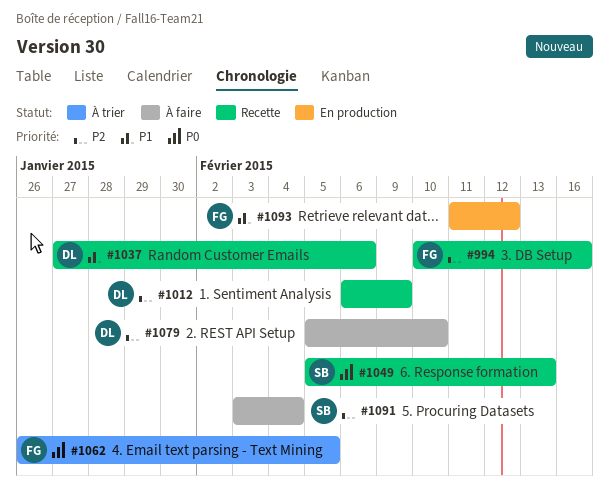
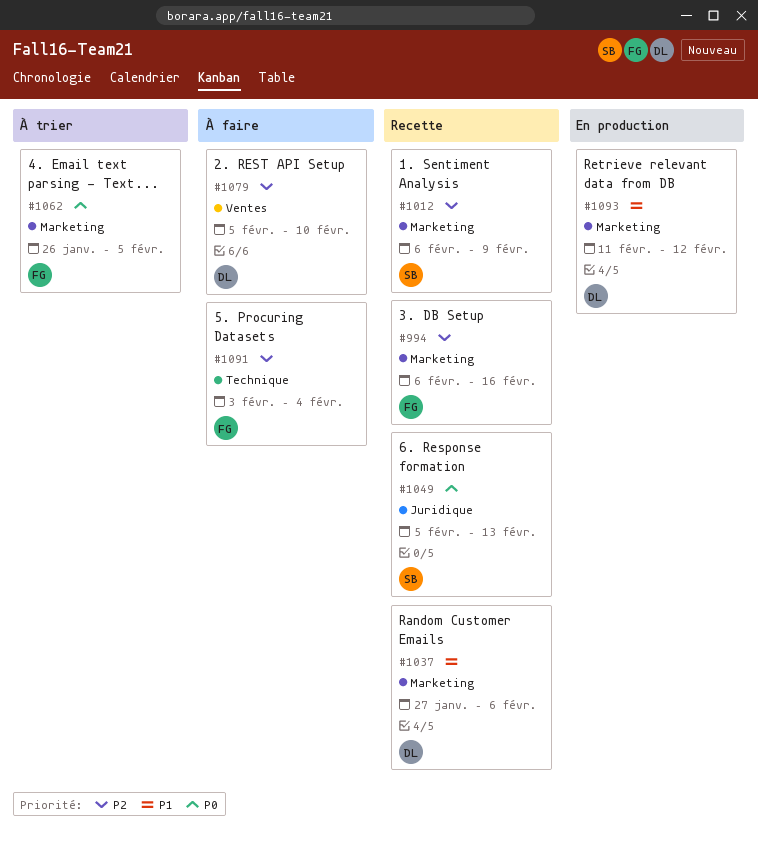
#994, start: Feb 10 -> Feb 6
#1012, owner: DL -> SB
#1091, owner: SB -> FG
#1093, owner: FG -> DL

